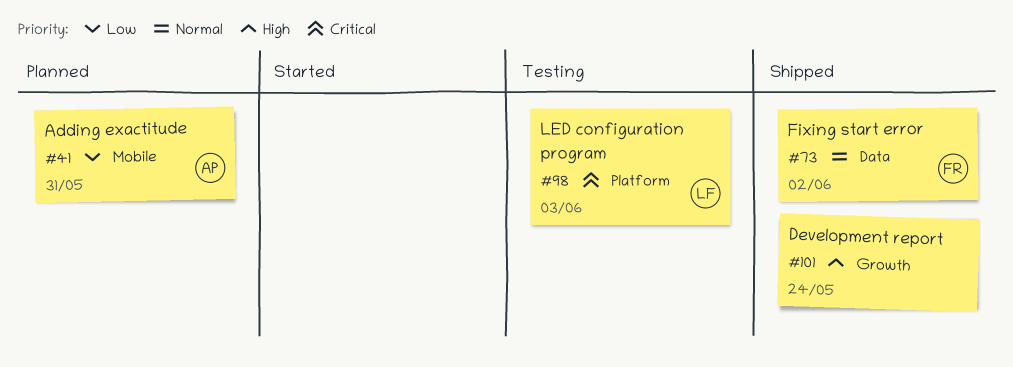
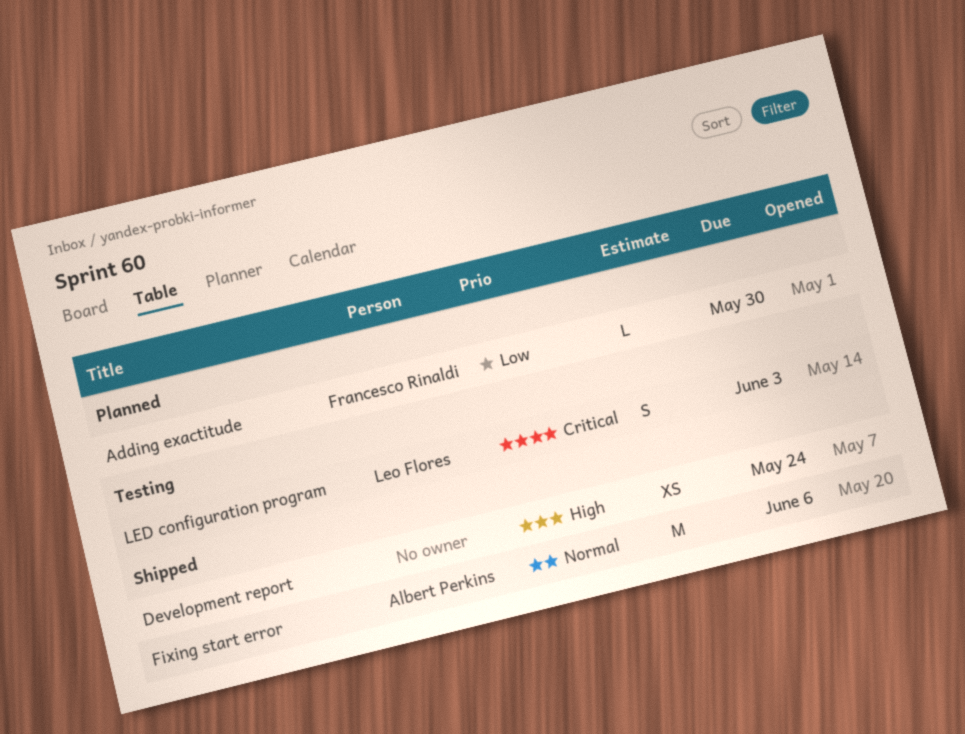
Adding exactitude, owner: Albert Perkins -> Francesco Rinaldi
Adding exactitude, due: May 31 -> May 30
Fixing start error, owner: Francesco Rinaldi -> Albert Perkins
Fixing start error, due: Jun 2 -> Jun 6

